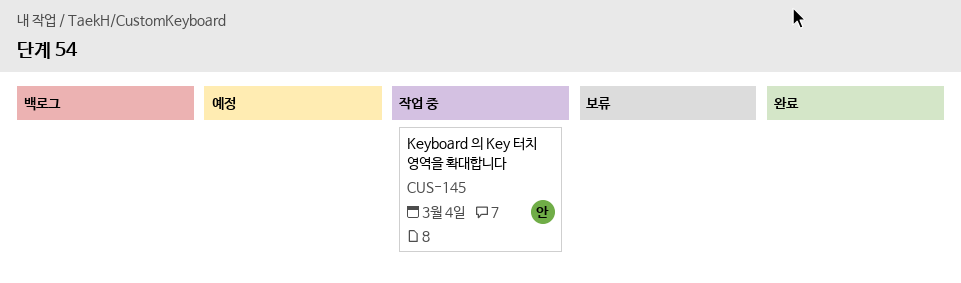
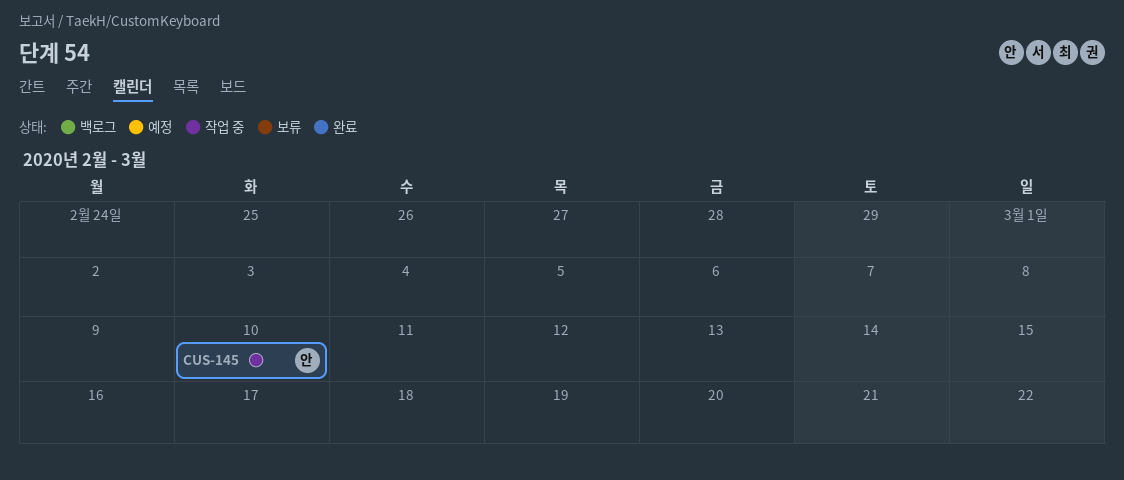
CUS-145, due: Mar 4 -> Mar 10

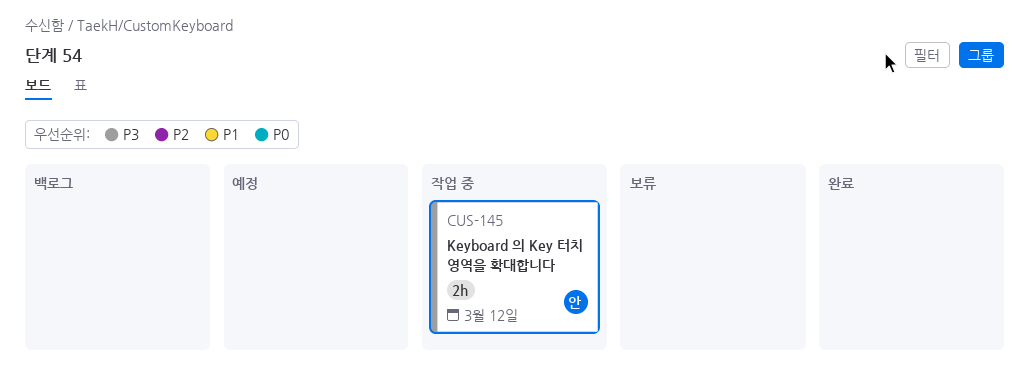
CUS-145, due: Mar 10 -> Mar 12

